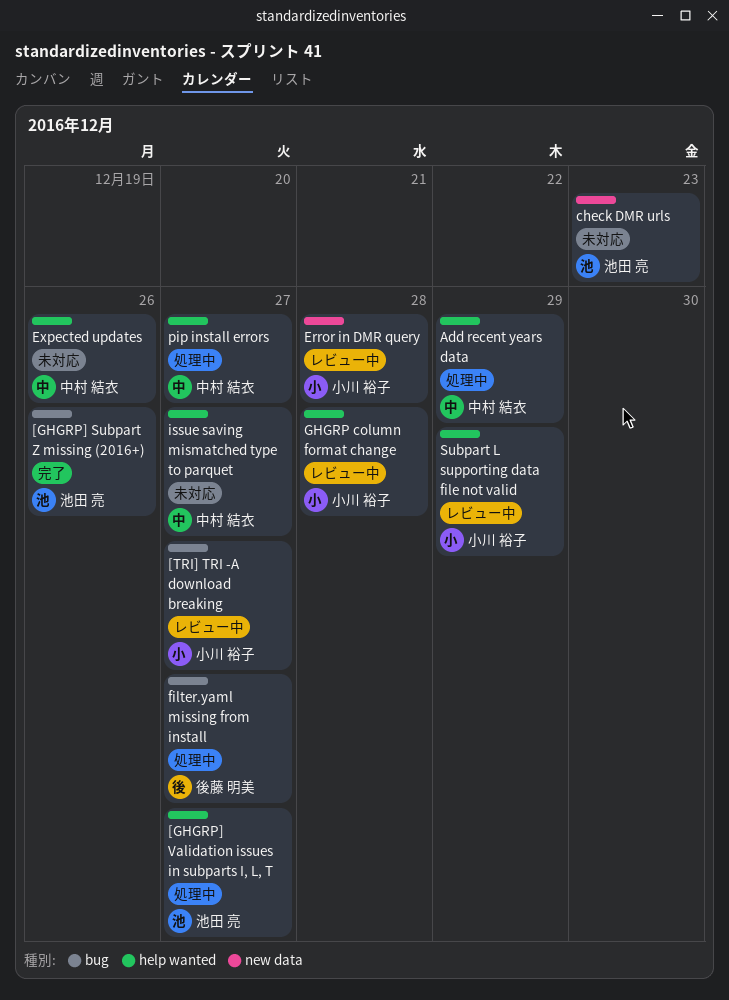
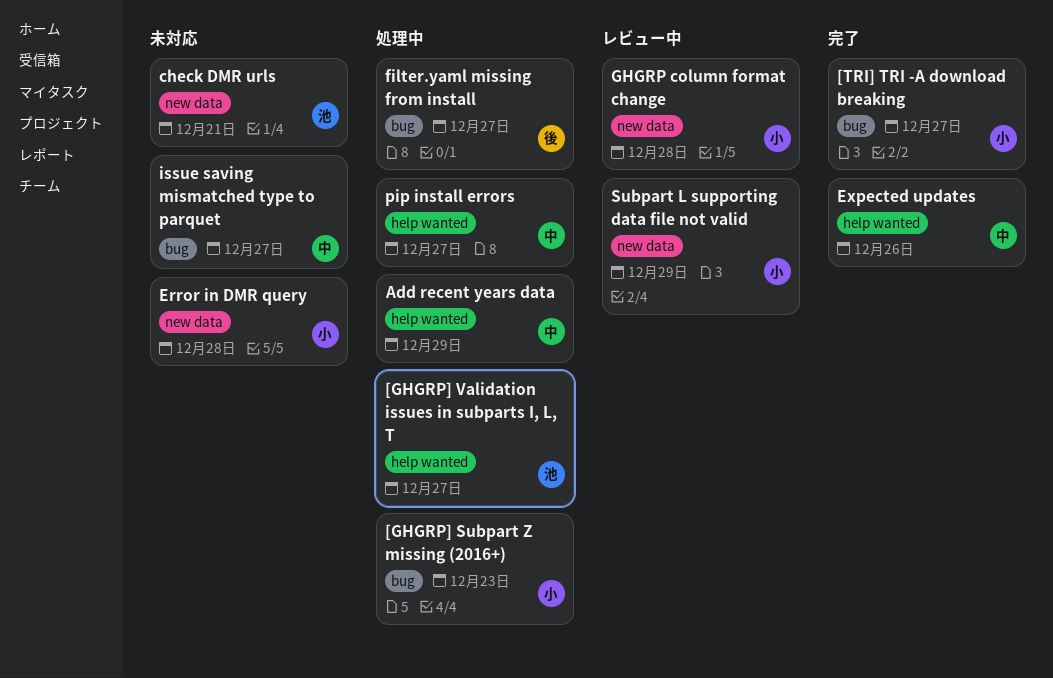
[GHGRP] Subpart Z missing (2016+), status: 完了 -> 処理中
[GHGRP] Subpart Z missing (2016+), owner: 池田 亮 -> 小川 裕子
[GHGRP] Subpart Z missing (2016+), due: Dec 26 -> Dec 23
[TRI] TRI -A download breaking, status: レビュー中 -> 完了
check DMR urls, due: Dec 23 -> Dec 21
Error in DMR query, status: レビュー中 -> 未対応
Expected updates, status: 未対応 -> 完了
GHGRP column format change, label: help wanted -> new data
issue saving mismatched type to parquet, label: help wanted -> bug
Subpart L supporting data file not valid, label: help wanted -> new data

